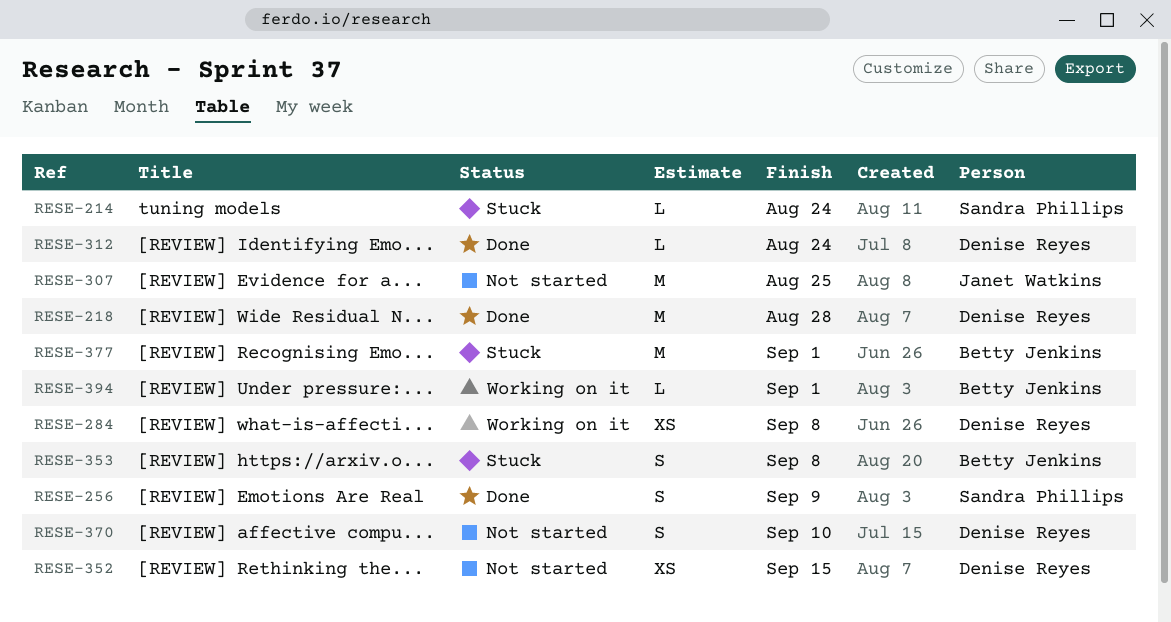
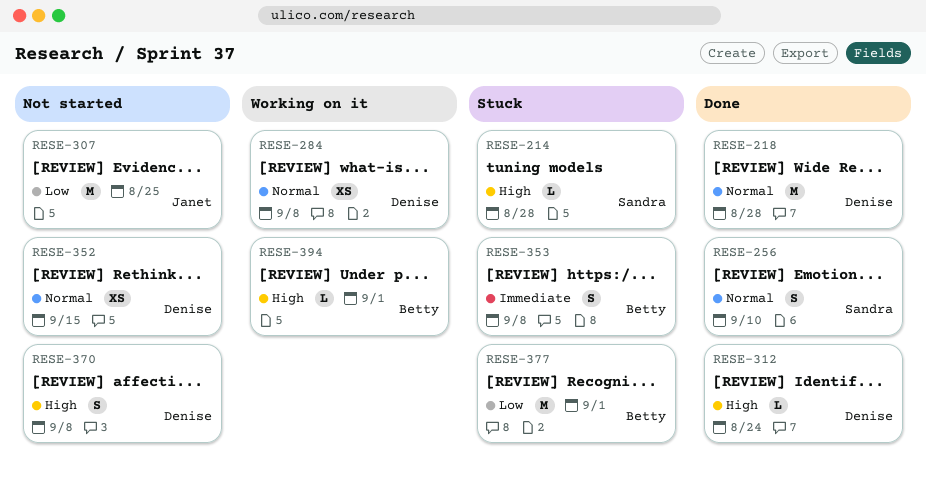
RESE-214, due: Aug 24 -> Aug 28
RESE-256, due: Sep 9 -> Sep 10
RESE-370, due: Sep 10 -> Sep 8

